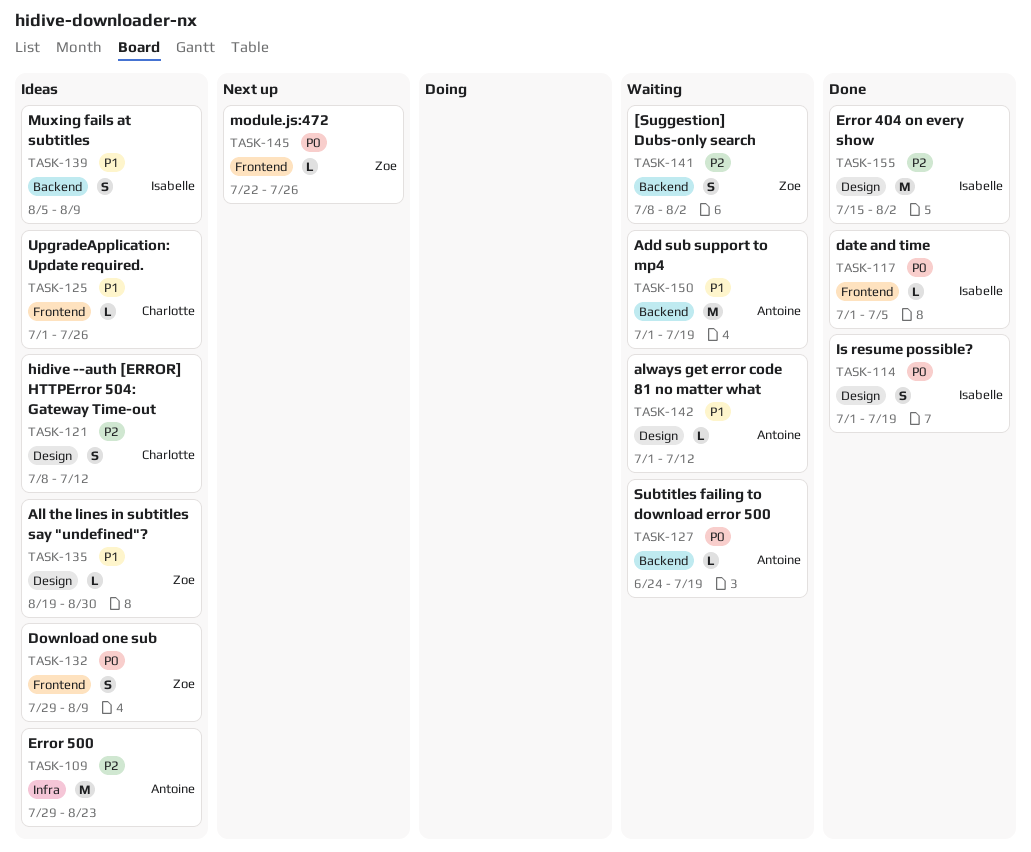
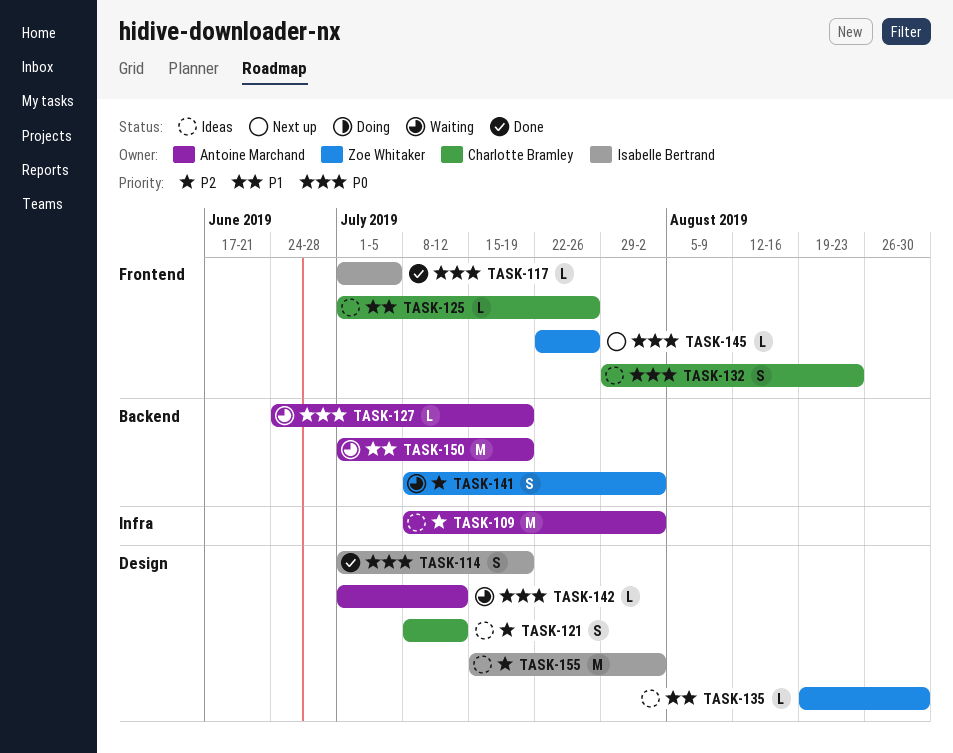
TASK-109, start: Jul 29 -> Jul 8
TASK-109, due: Aug 23 -> Aug 2
TASK-132, owner: Zoe Whitaker -> Charlotte Bramley
TASK-132, due: Aug 9 -> Aug 23
TASK-139: present -> none
TASK-142, priority: P1 -> P0
TASK-155, status: Done -> Ideas

